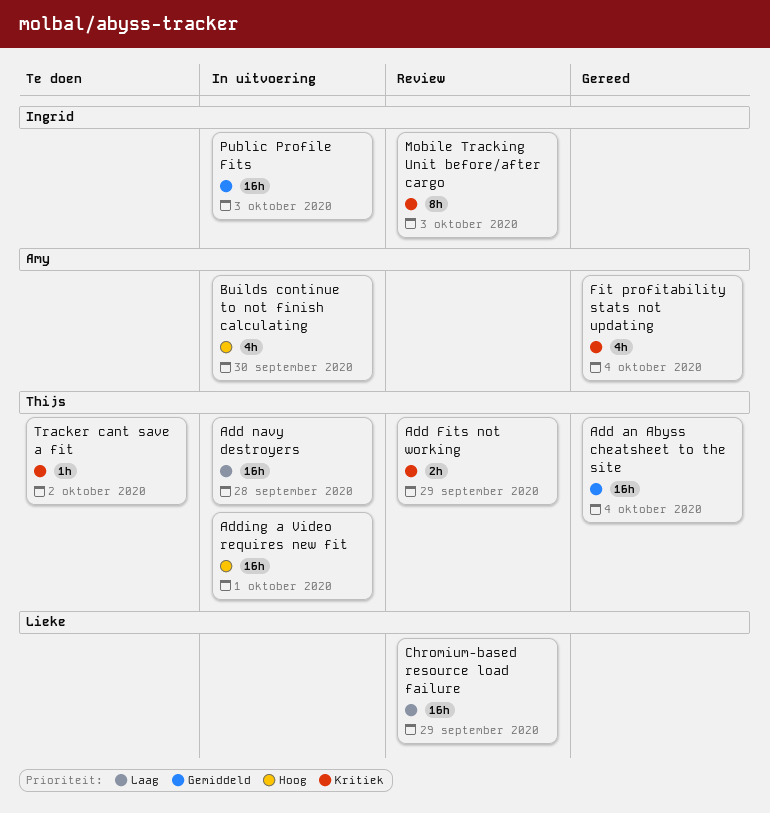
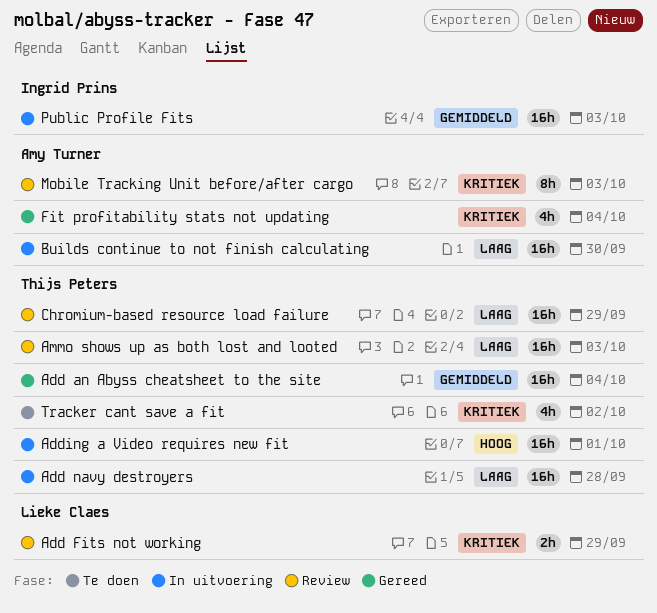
Add Fits not working, owner: Thijs Peters -> Lieke Claes
Ammo shows up as both lost and looted: none -> present
Builds continue to not finish calculating, priority: Hoog -> Laag
Builds continue to not finish calculating, estimate: 4h -> 16h
Chromium-based resource load failure, owner: Lieke Claes -> Thijs Peters
Mobile Tracking Unit before/after cargo, owner: Ingrid Prins -> Amy Turner
Tracker cant save a fit, estimate: 1h -> 4h

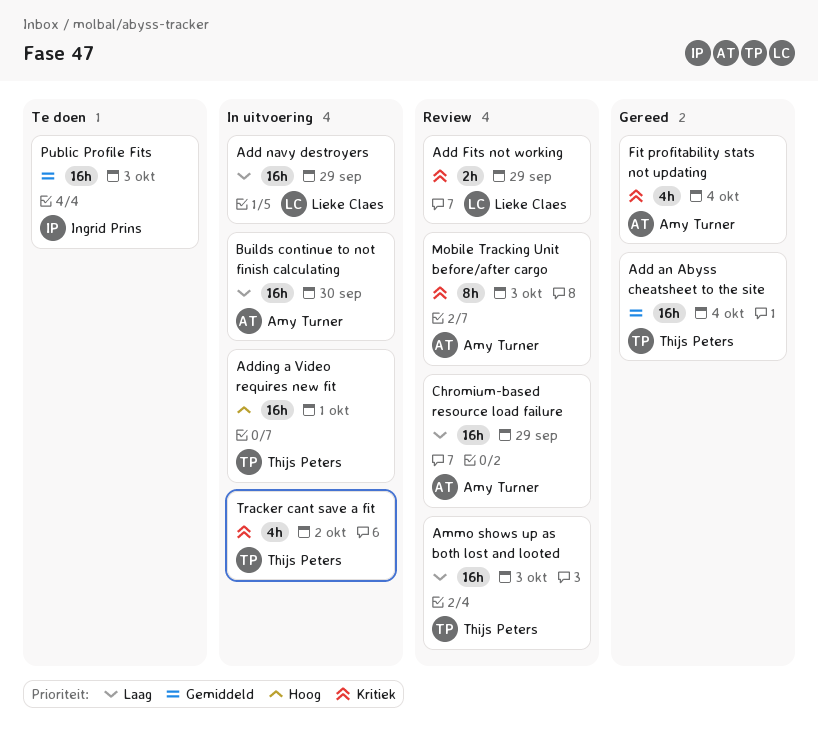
Add navy destroyers, owner: Thijs Peters -> Lieke Claes
Add navy destroyers, due: Sep 28 -> Sep 29
Chromium-based resource load failure, owner: Thijs Peters -> Amy Turner
Public Profile Fits, status: In uitvoering -> Te doen
Tracker cant save a fit, status: Te doen -> In uitvoering

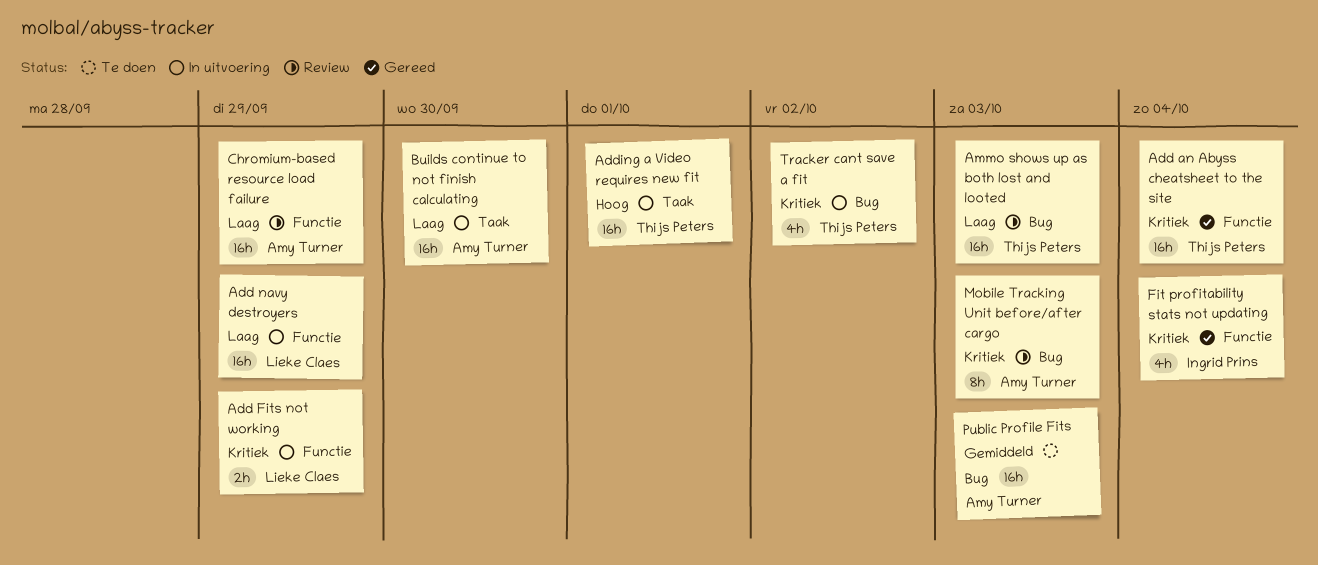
Add an Abyss cheatsheet to the site, priority: Gemiddeld -> Kritiek
Add Fits not working, status: Review -> In uitvoering
Fit profitability stats not updating, owner: Amy Turner -> Ingrid Prins
Public Profile Fits, owner: Ingrid Prins -> Amy Turner

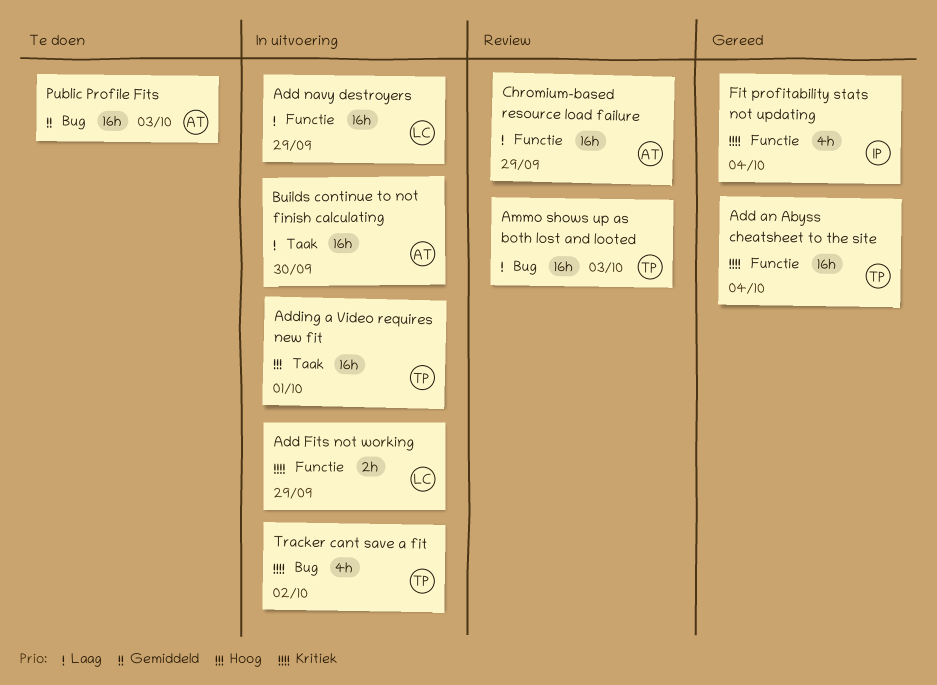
Mobile Tracking Unit before/after cargo: present -> none

